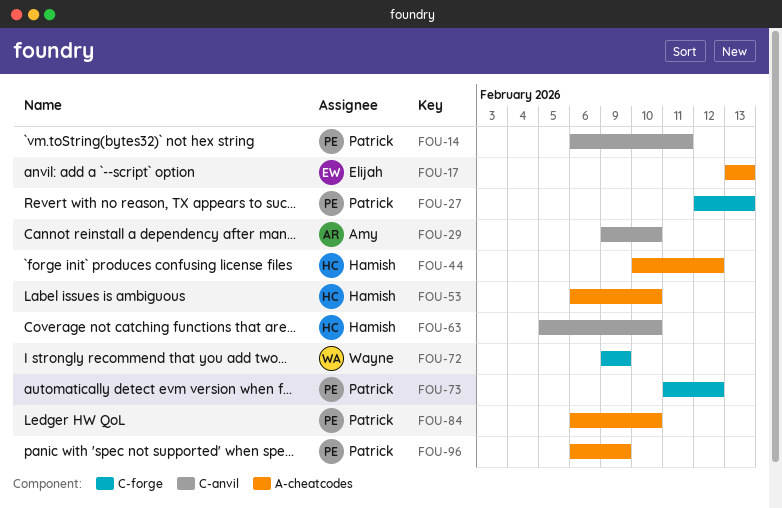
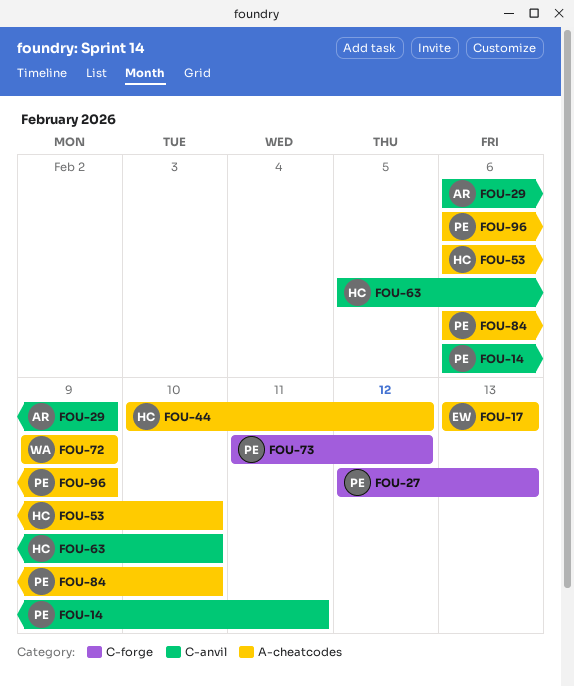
FOU-29, start: Feb 9 -> Feb 6
FOU-29, due: Feb 10 -> Feb 9
FOU-72, label: C-forge -> A-cheatcodes

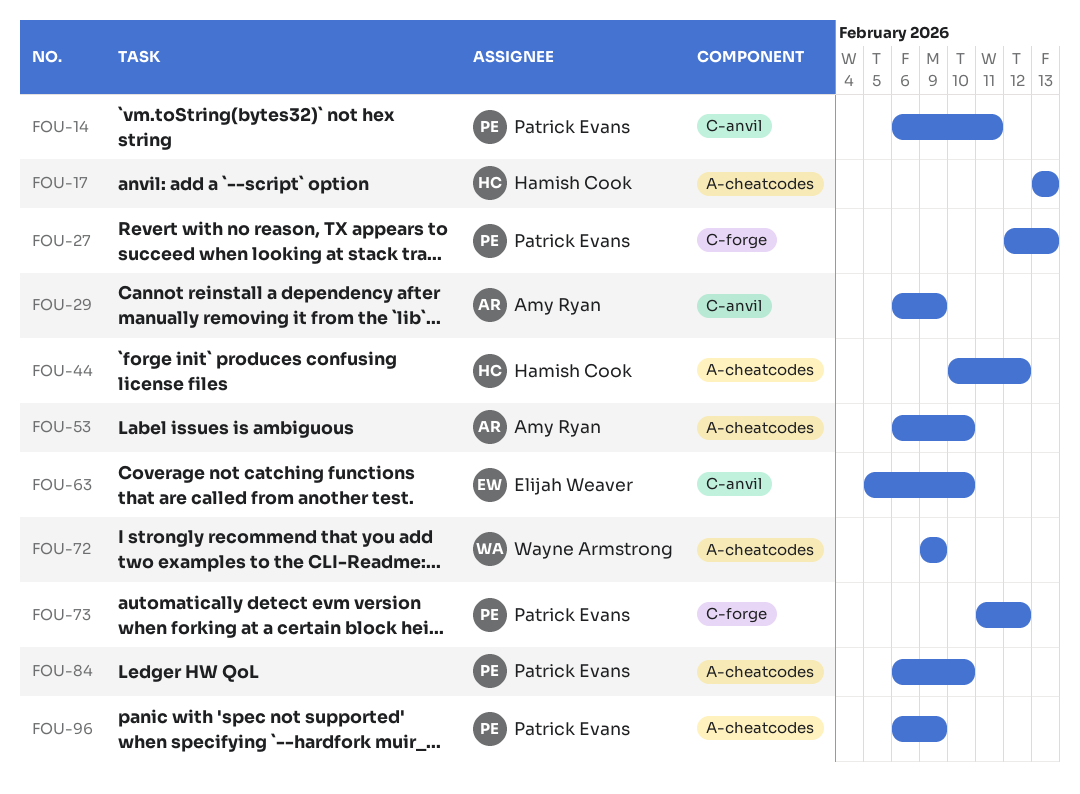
FOU-17, owner: Elijah Weaver -> Hamish Cook
FOU-53, owner: Hamish Cook -> Amy Ryan
FOU-63, owner: Hamish Cook -> Elijah Weaver

